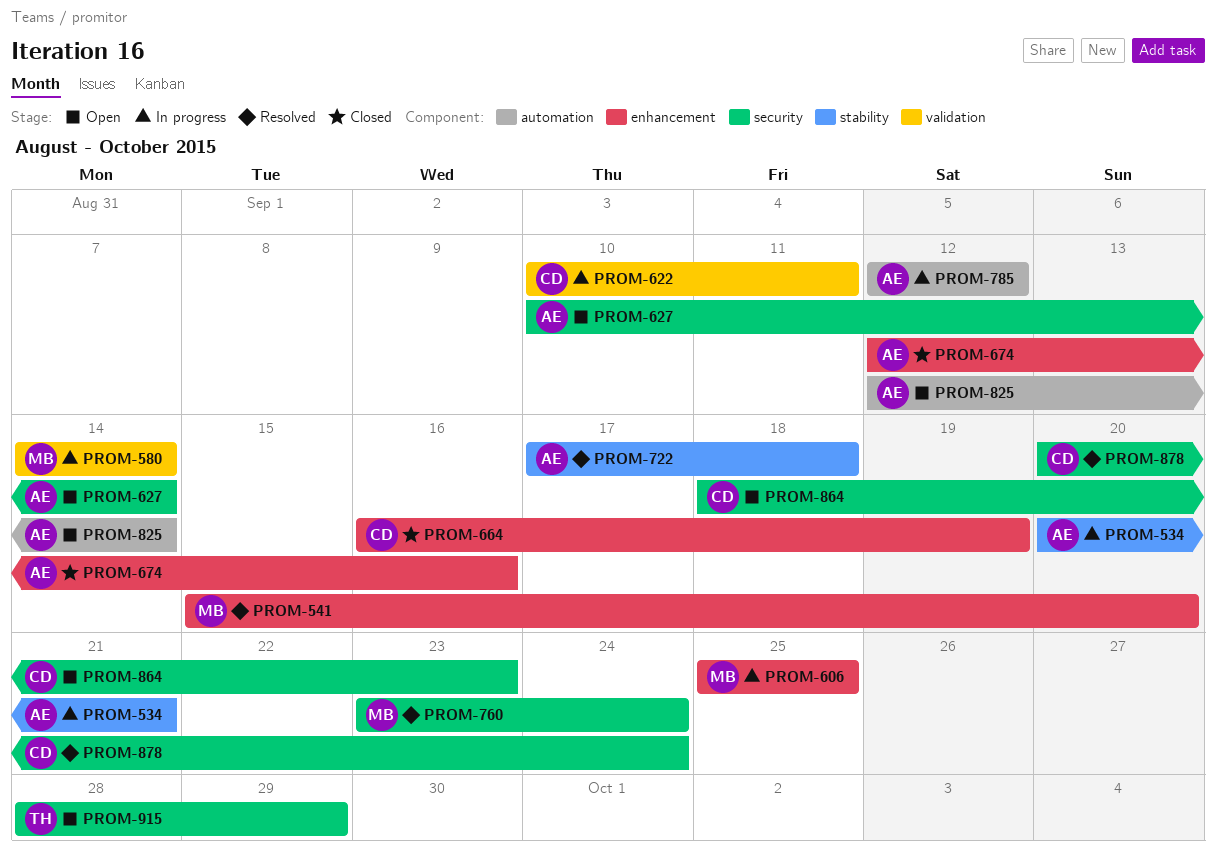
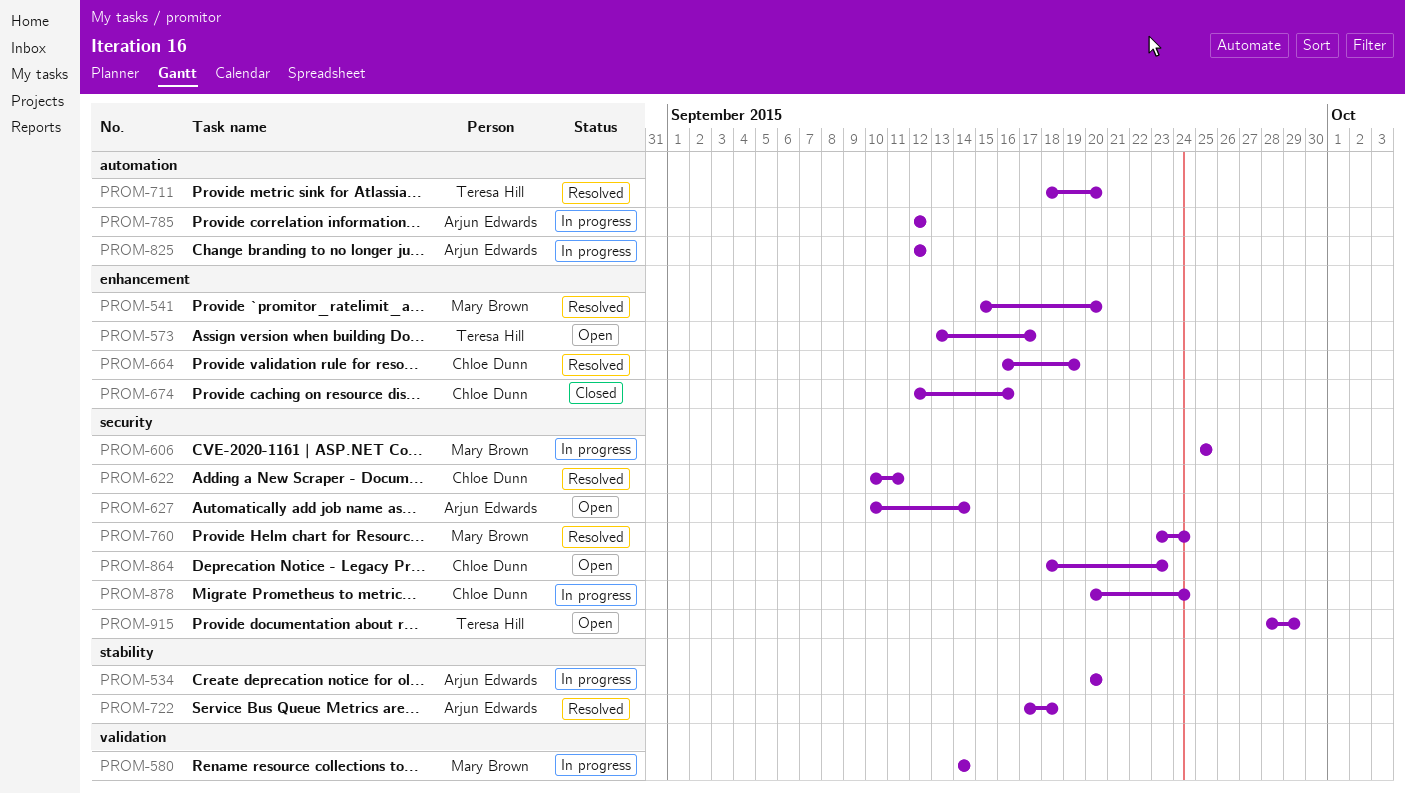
PROM-534, due: Sep 21 -> Sep 20
PROM-573: none -> present
PROM-606, label: enhancement -> security
PROM-622, status: In progress -> Resolved
PROM-622, label: validation -> security
PROM-664, status: Closed -> Resolved
PROM-674, owner: Arjun Edwards -> Chloe Dunn
PROM-711: none -> present
PROM-825, status: Open -> In progress
PROM-825, due: Sep 14 -> Sep 12
PROM-878, status: Resolved -> In progress

